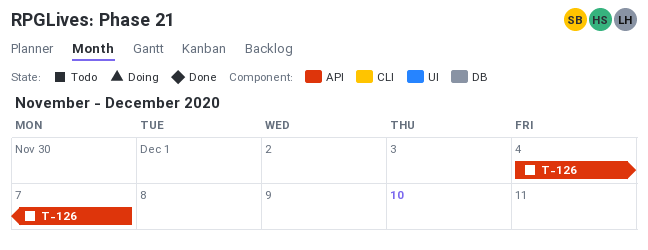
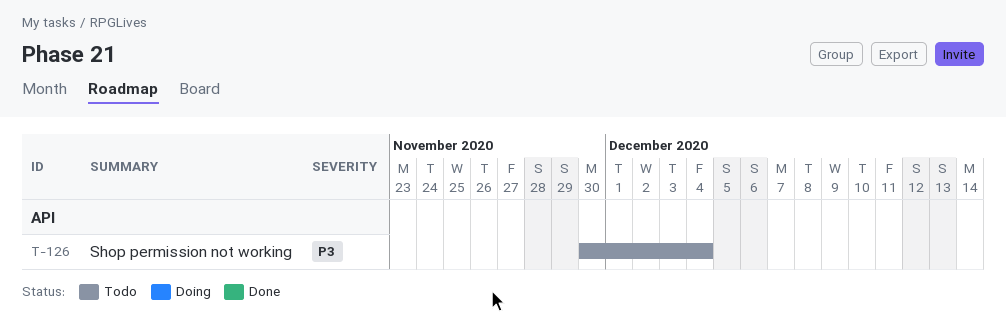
T-126, start: Dec 4 -> Nov 30
T-126, due: Dec 7 -> Dec 4

